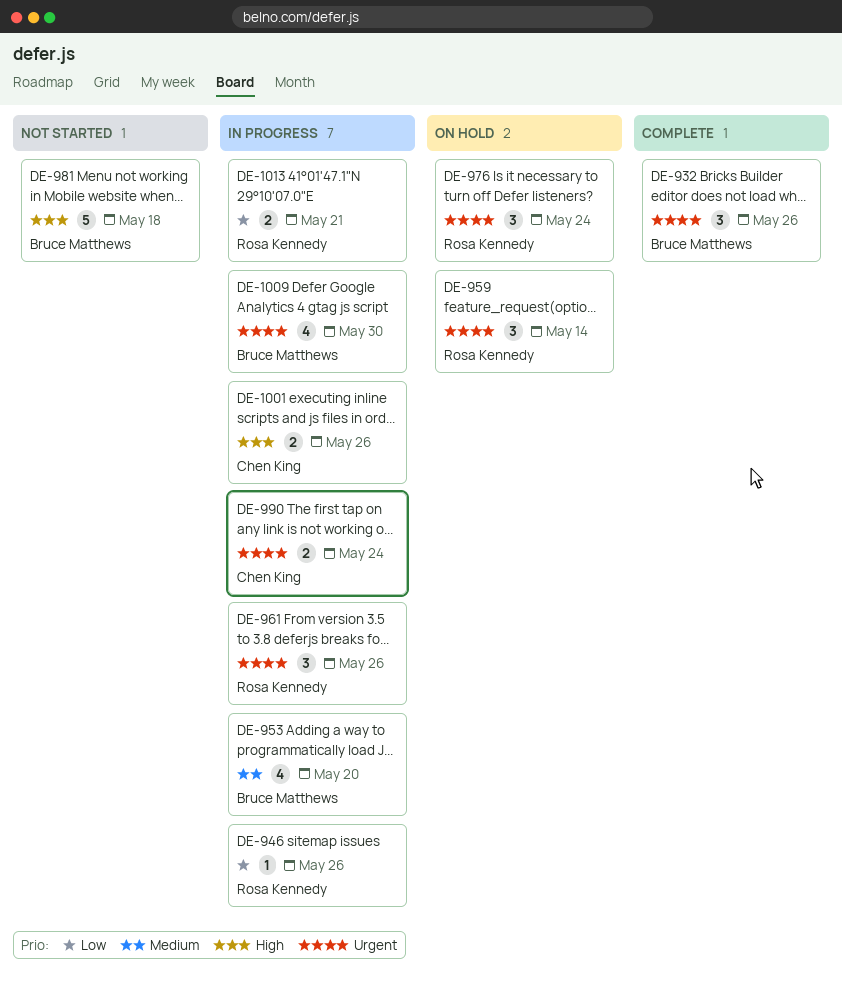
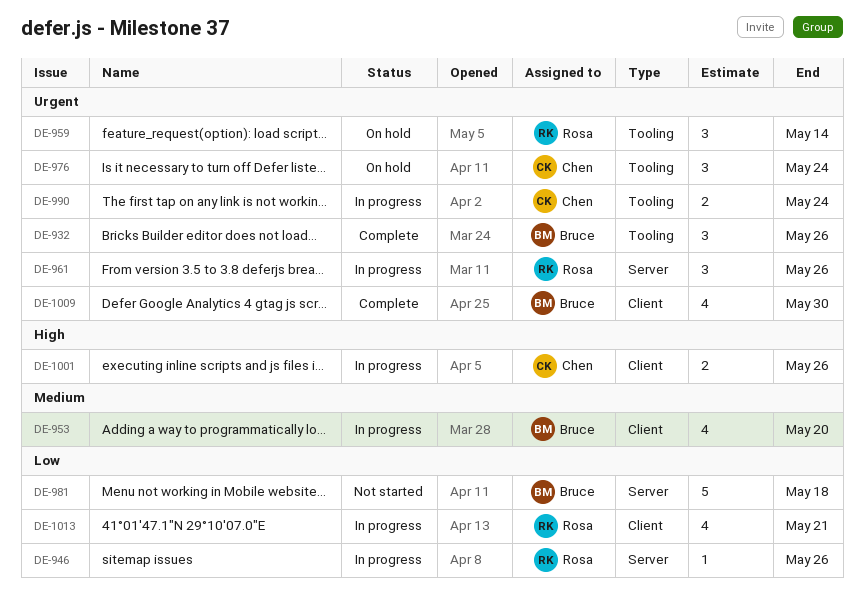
DE-976, owner: Rosa Kennedy -> Chen King
DE-981, priority: High -> Low
DE-1009, status: In progress -> Complete
DE-1013, estimate: 2 -> 4

